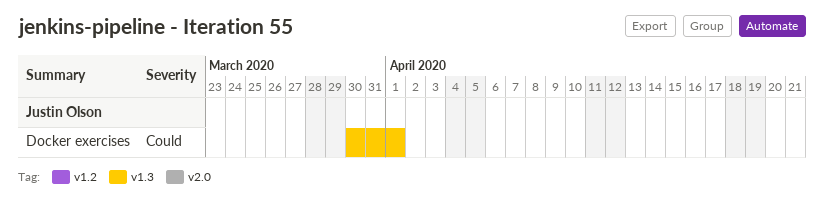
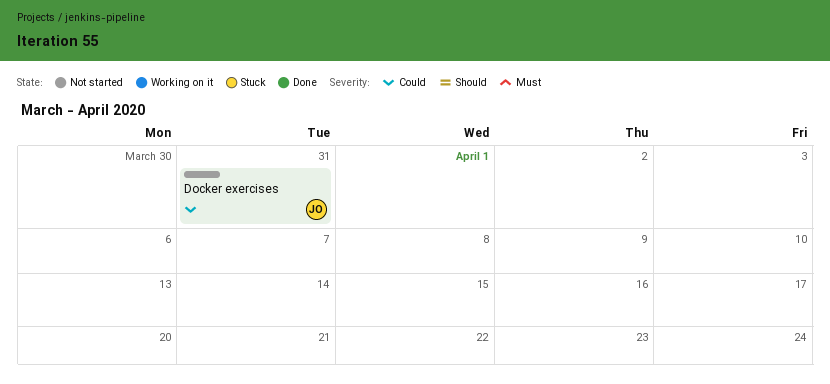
Docker exercises, due: Apr 1 -> Mar 31

